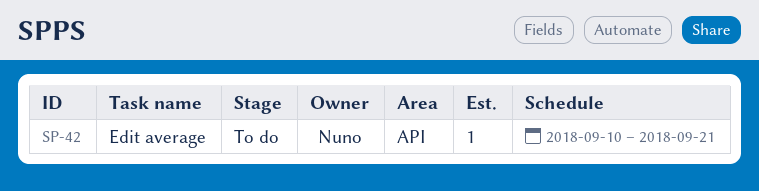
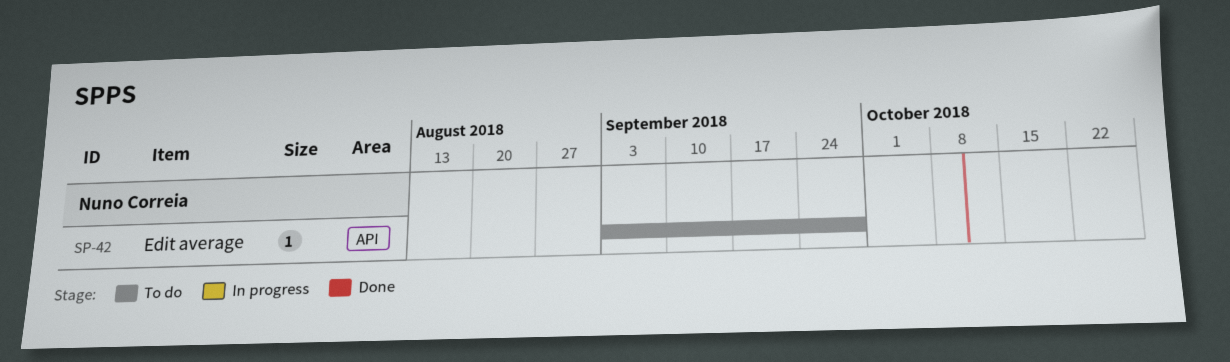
SP-42, start: Sep 10 -> Sep 3
SP-42, due: Sep 21 -> Sep 28

